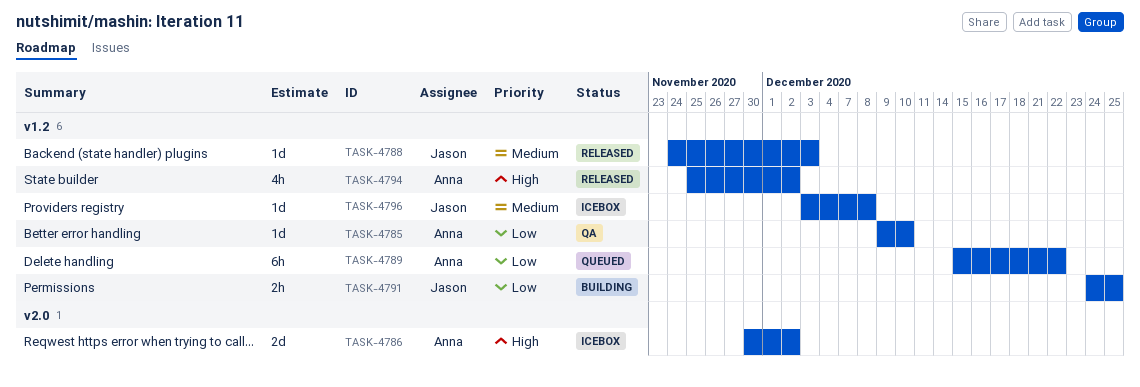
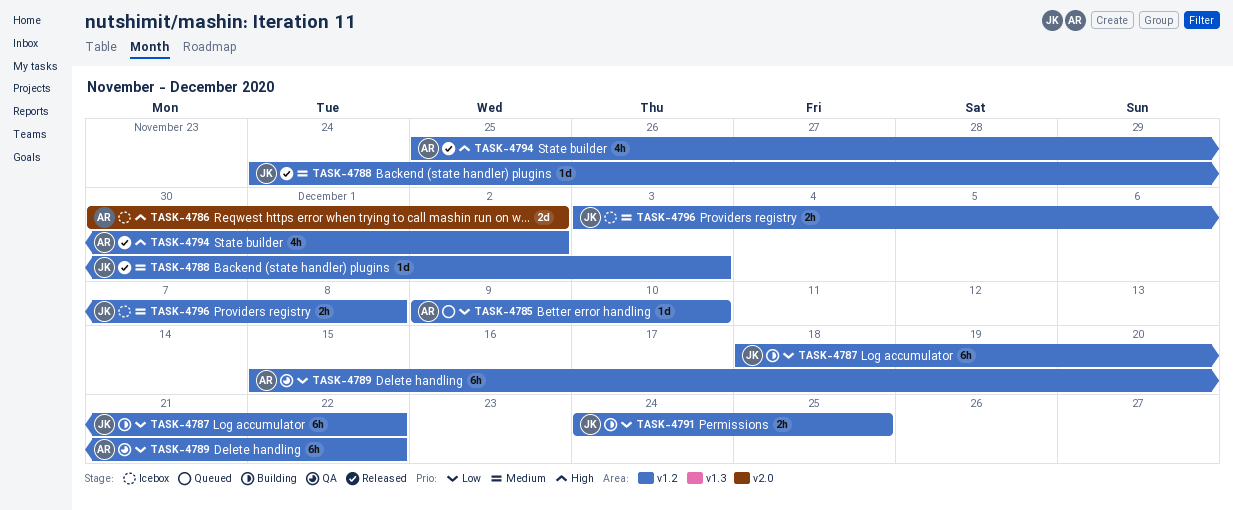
TASK-4785, status: QA -> Queued
TASK-4787: none -> present
TASK-4789, status: Queued -> QA
TASK-4796, estimate: 1d -> 2h

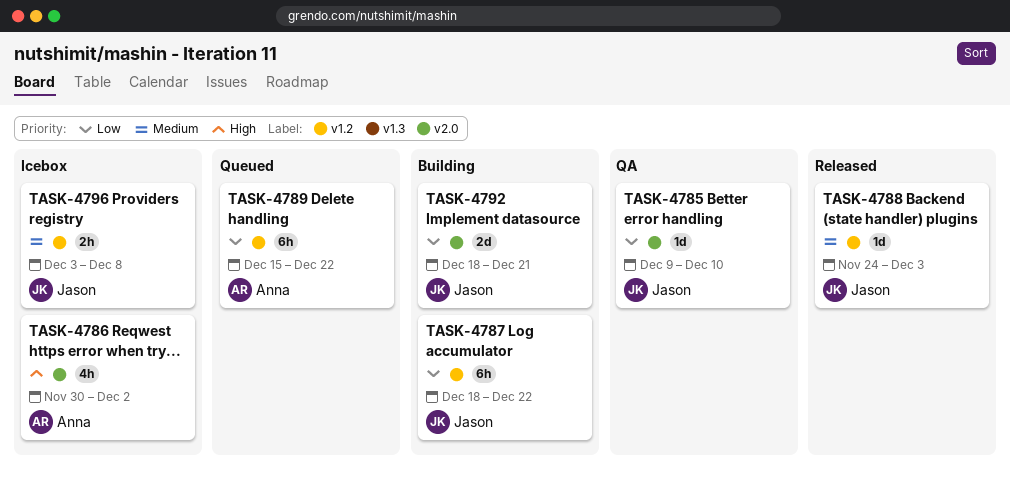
TASK-4785, status: Queued -> QA
TASK-4785, owner: Anna -> Jason
TASK-4785, label: v1.2 -> v2.0
TASK-4786, estimate: 2d -> 4h
TASK-4789, status: QA -> Queued
TASK-4791: present -> none
TASK-4792: none -> present
TASK-4794: present -> none

